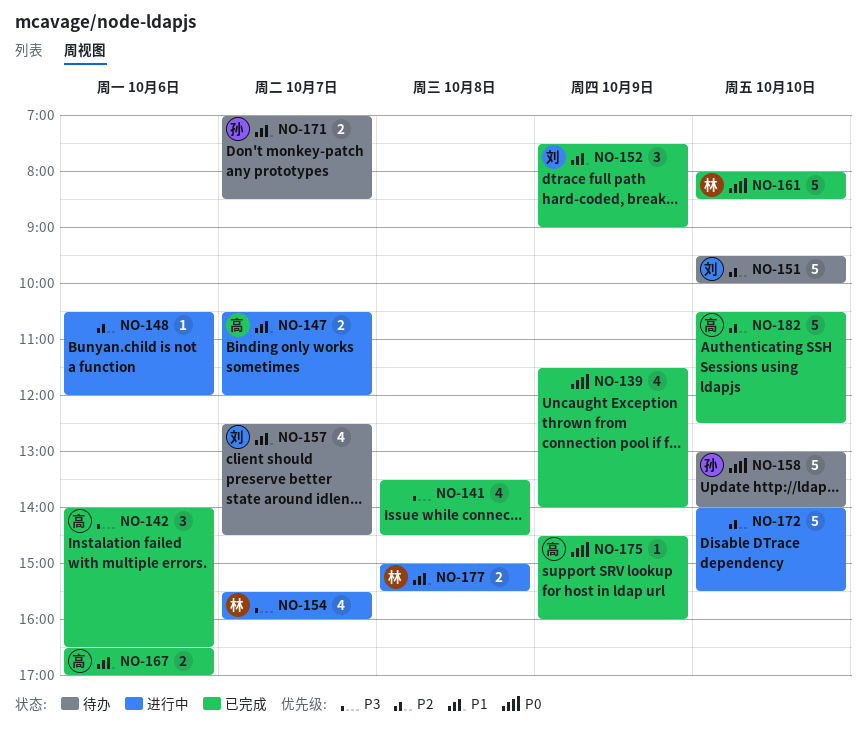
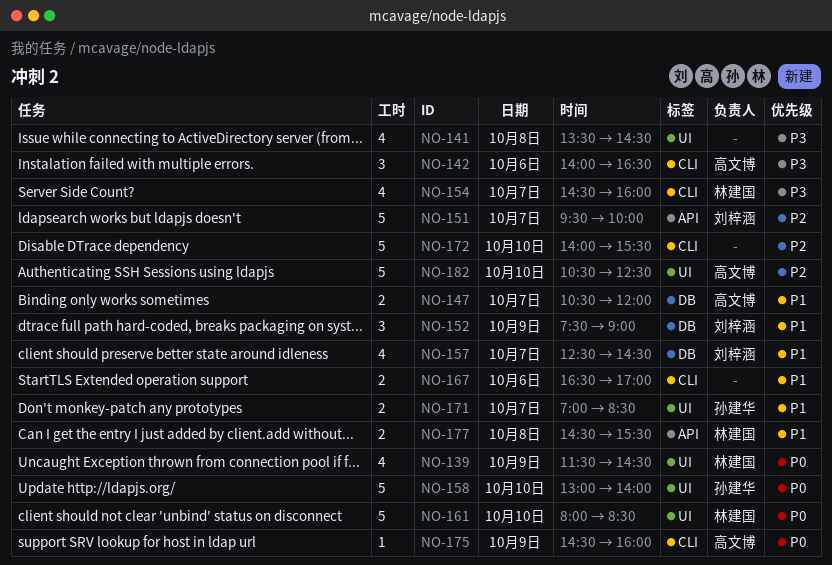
NO-139, owner: none -> 林建国
NO-139, ends: 14:00 -> 14:30
NO-148: present -> none
NO-151, day: Oct 10 -> Oct 7
NO-154, begins: 15:30 -> 14:30
NO-167, owner: 高文博 -> none
NO-177, begins: 15:00 -> 14:30

